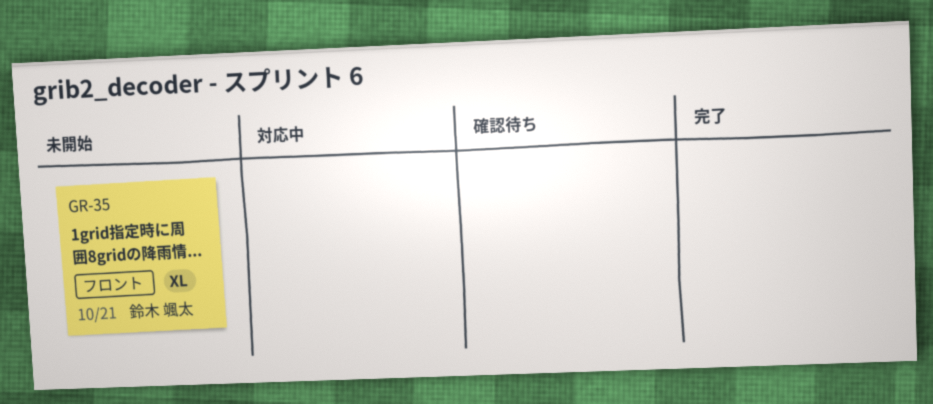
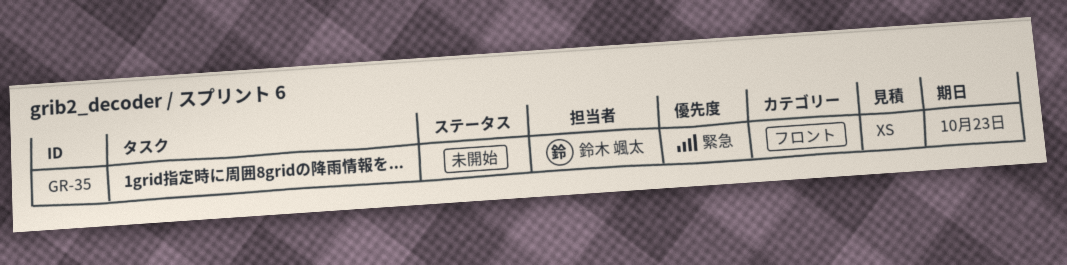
GR-35, estimate: XL -> XS
GR-35, due: Oct 21 -> Oct 23

